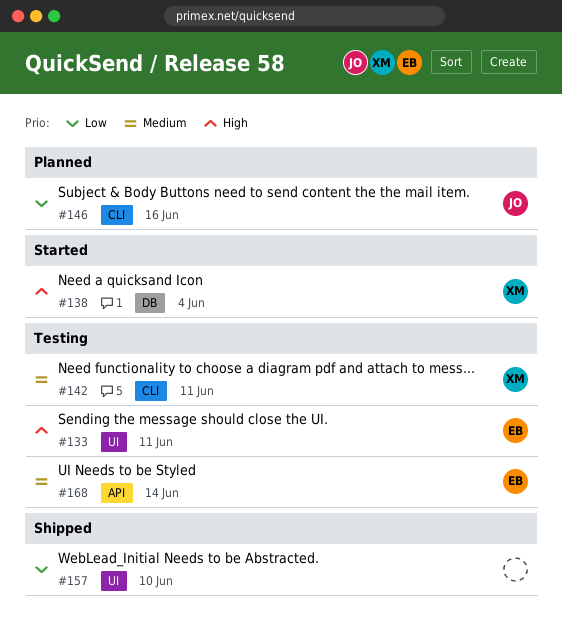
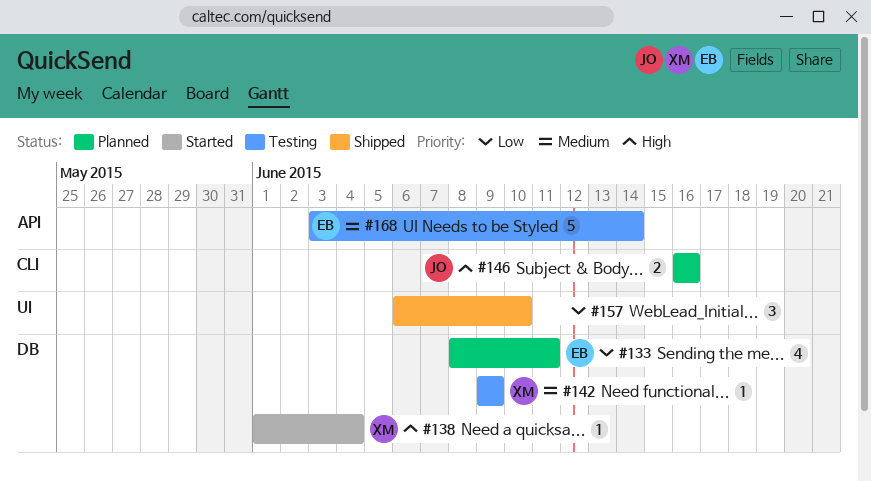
#133, status: Testing -> Planned
#133, priority: High -> Low
#133, label: UI -> DB
#142, label: CLI -> DB
#142, due: Jun 11 -> Jun 9
#146, priority: Low -> High

